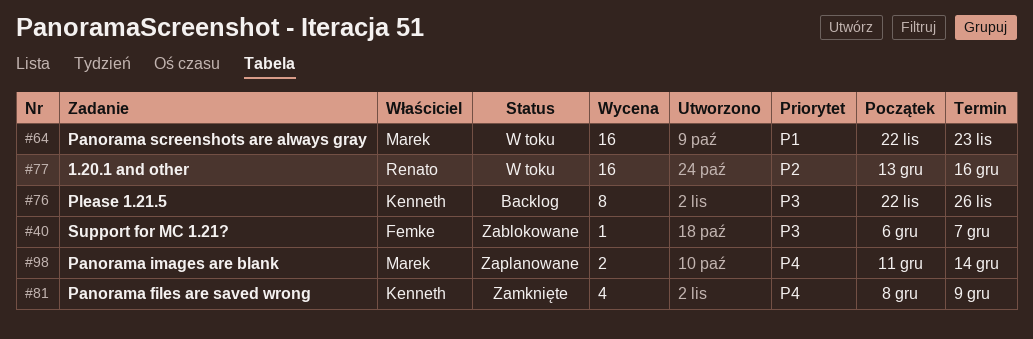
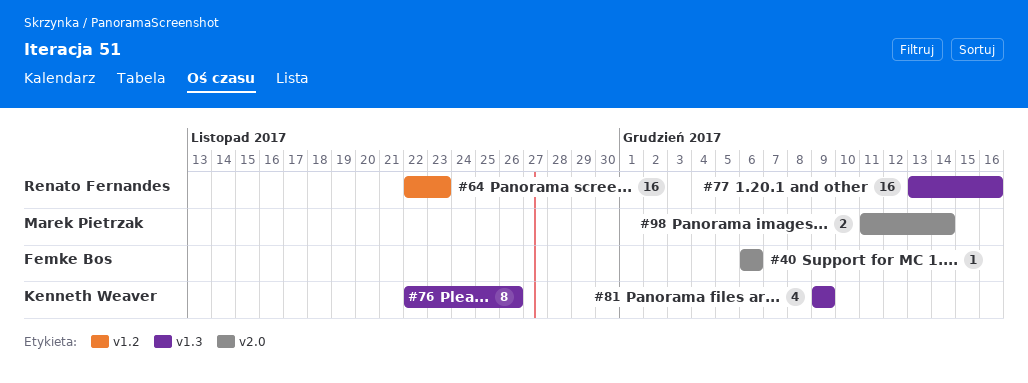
#40, due: Dec 7 -> Dec 6
#64, owner: Marek Pietrzak -> Renato Fernandes
#81, start: Dec 8 -> Dec 9

